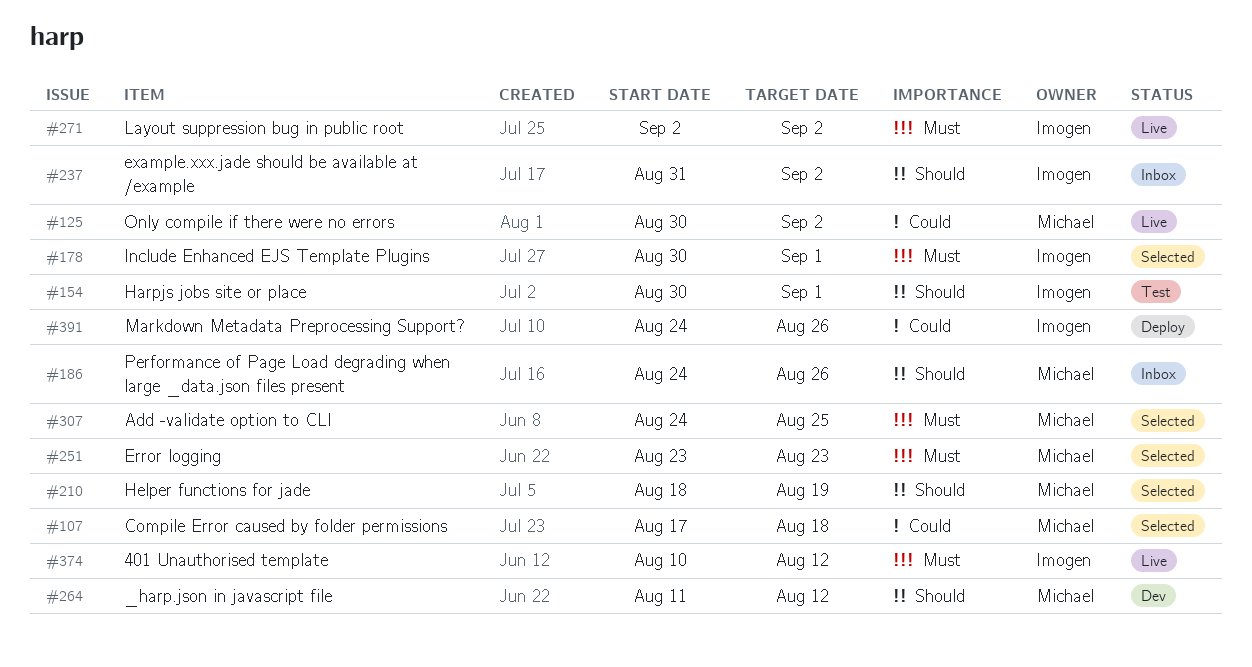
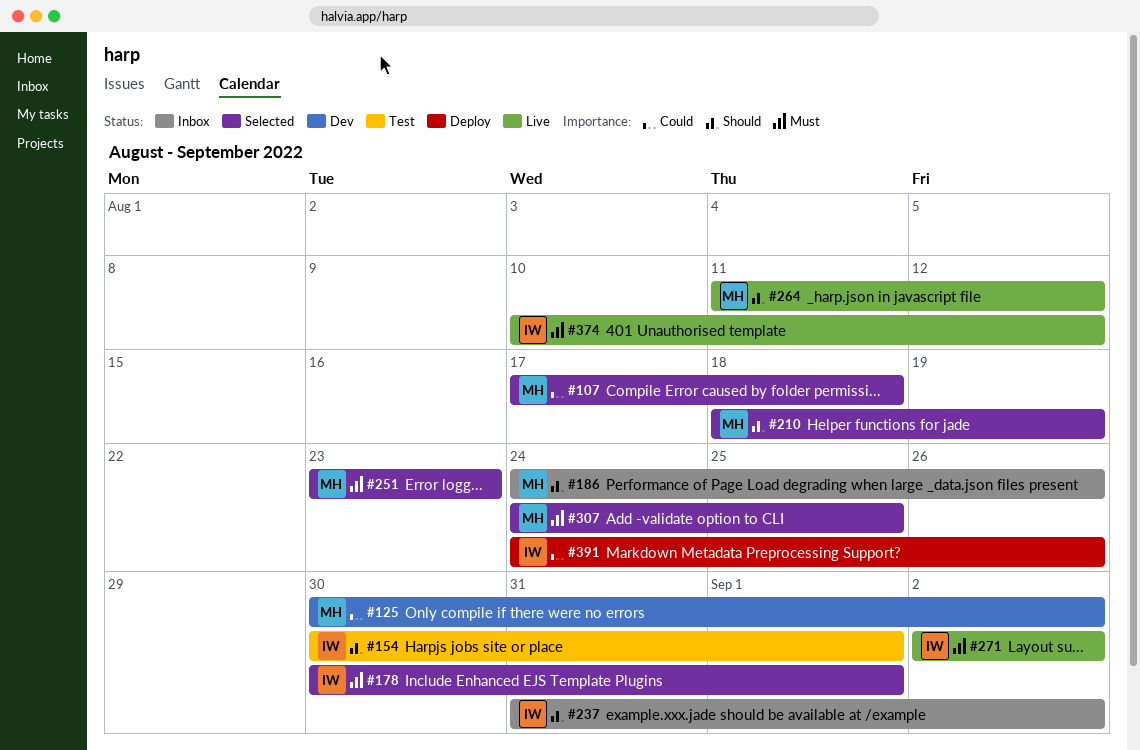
#125, status: Live -> Dev
#264, status: Dev -> Live

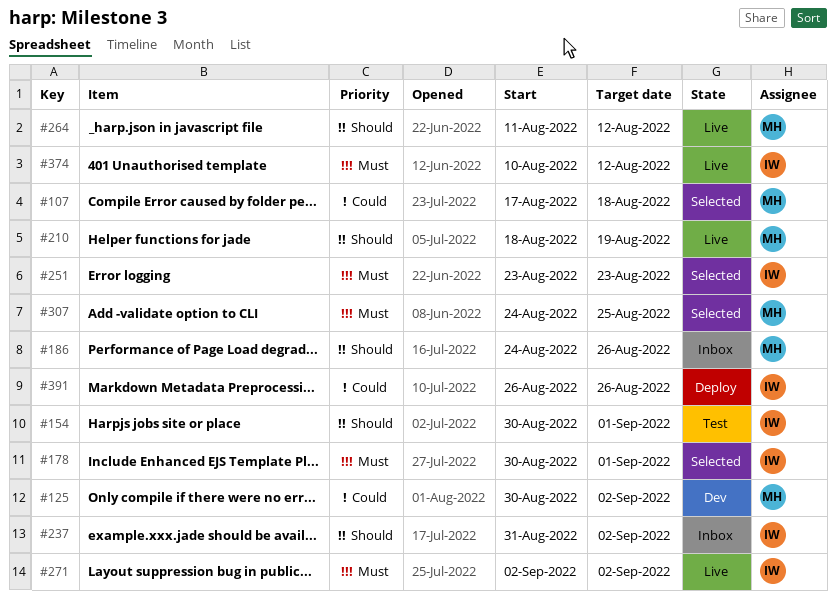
#210, status: Selected -> Live
#251, owner: MH -> IW
#391, start: Aug 24 -> Aug 26

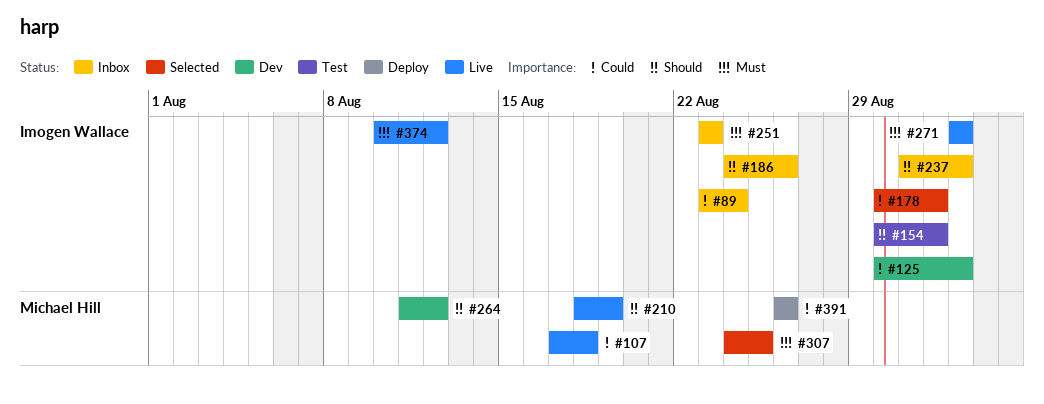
#89: none -> present
#107, status: Selected -> Live
#125, owner: Michael Hill -> Imogen Wallace
#178, priority: Must -> Could
#186, owner: Michael Hill -> Imogen Wallace
#251, status: Selected -> Inbox
#264, status: Live -> Dev
#391, owner: Imogen Wallace -> Michael Hill

